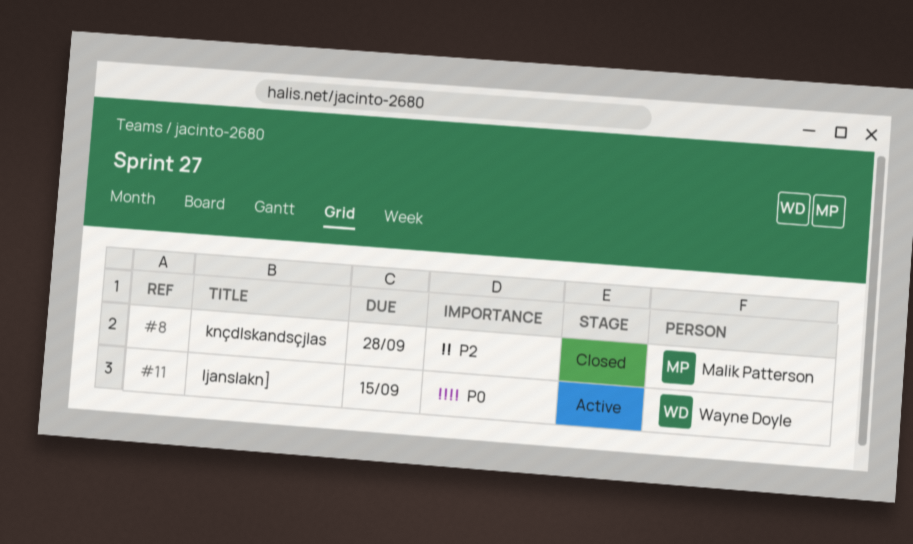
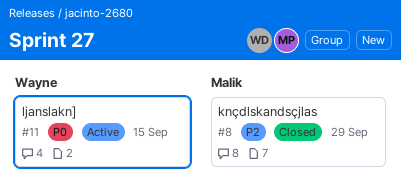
#8, due: Sep 28 -> Sep 29

